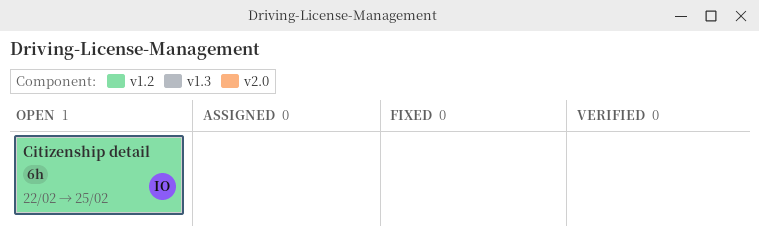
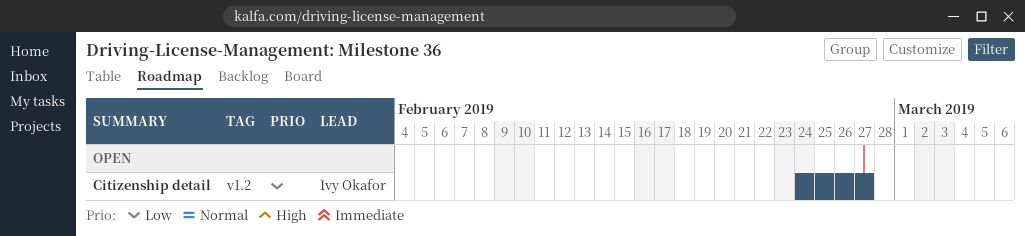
Citizenship detail, start: Feb 22 -> Feb 24
Citizenship detail, due: Feb 25 -> Feb 27

